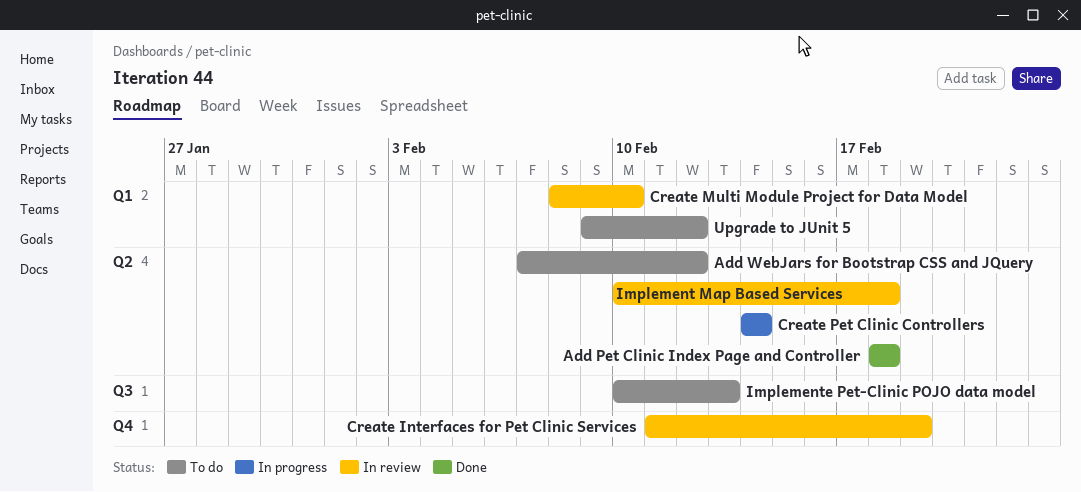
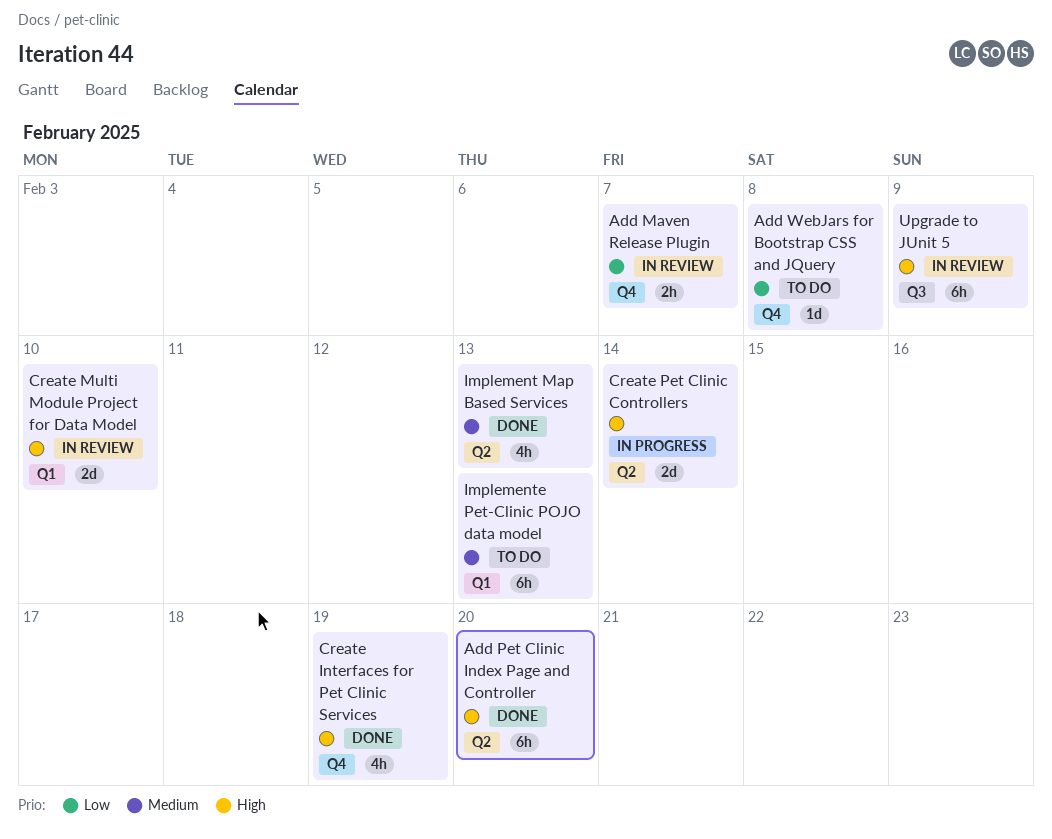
Add Maven Release Plugin: none -> present
Add Pet Clinic Index Page and Controller, due: Feb 18 -> Feb 20
Add WebJars for Bootstrap CSS and JQuery, label: Q2 -> Q4
Add WebJars for Bootstrap CSS and JQuery, due: Feb 12 -> Feb 8
Create Interfaces for Pet Clinic Services, status: In review -> Done
Implement Map Based Services, status: In review -> Done
Implement Map Based Services, due: Feb 18 -> Feb 13
Implemente Pet-Clinic POJO data model, label: Q3 -> Q1
Upgrade to JUnit 5, status: To do -> In review
Upgrade to JUnit 5, label: Q1 -> Q3
Upgrade to JUnit 5, due: Feb 12 -> Feb 9

